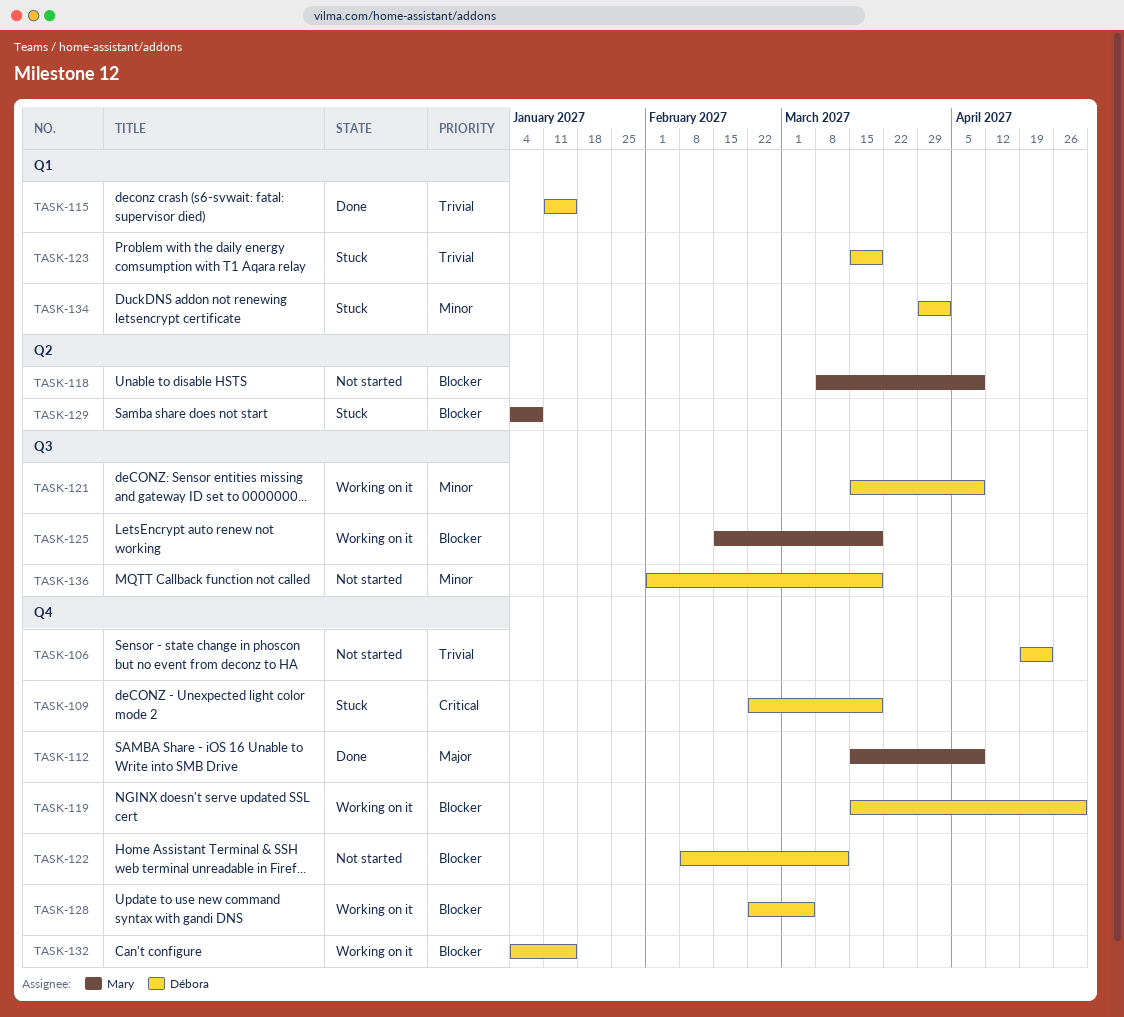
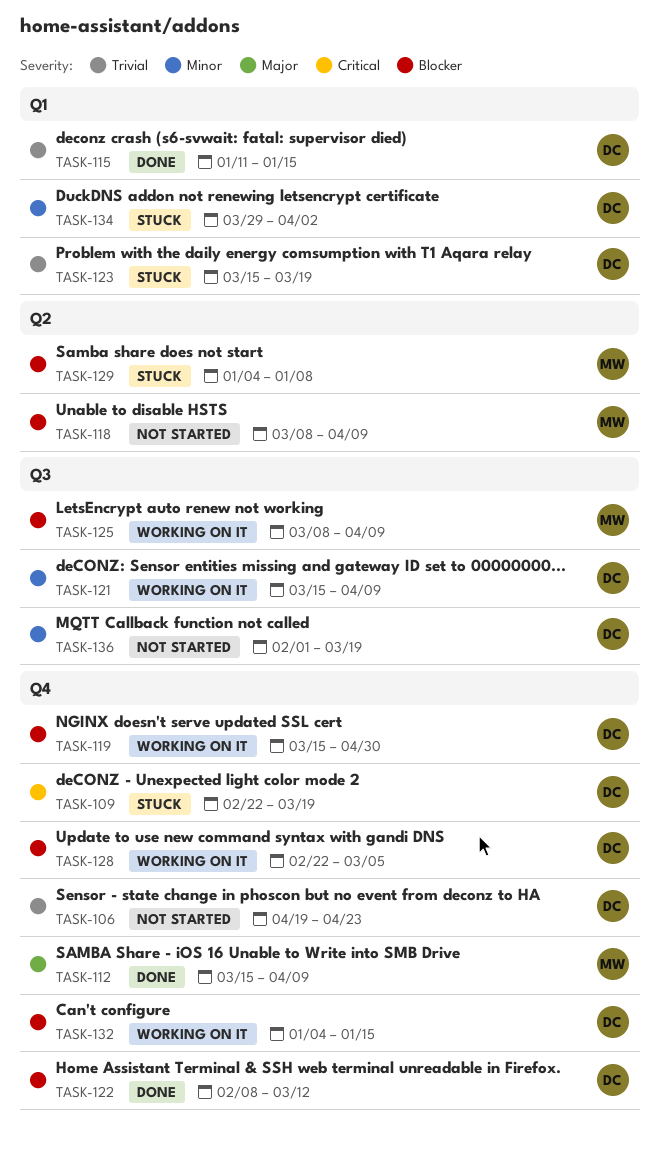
TASK-122, status: Not started -> Done
TASK-125, start: Feb 15 -> Mar 8
TASK-125, due: Mar 19 -> Apr 9

